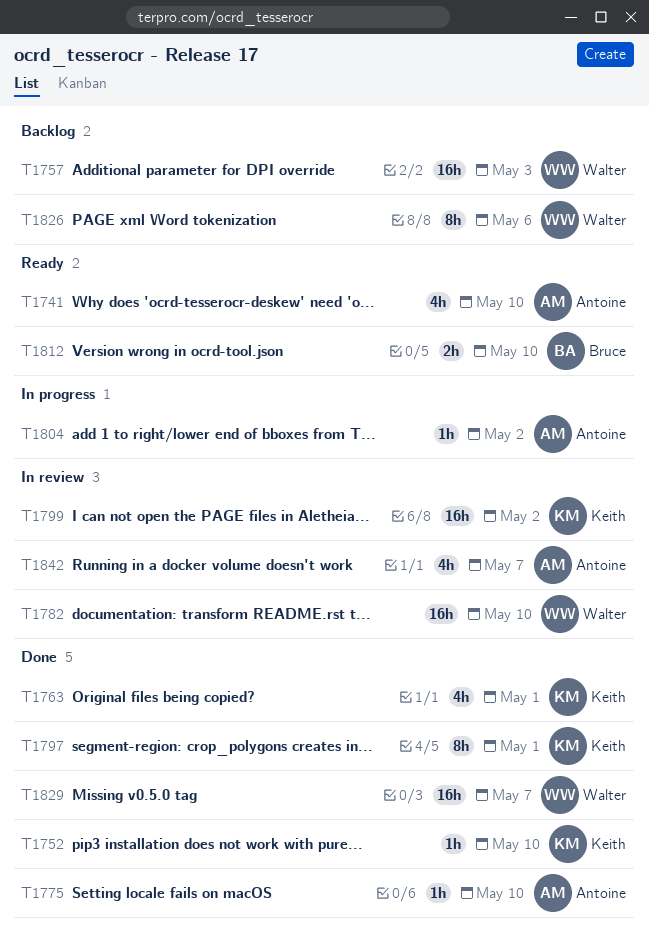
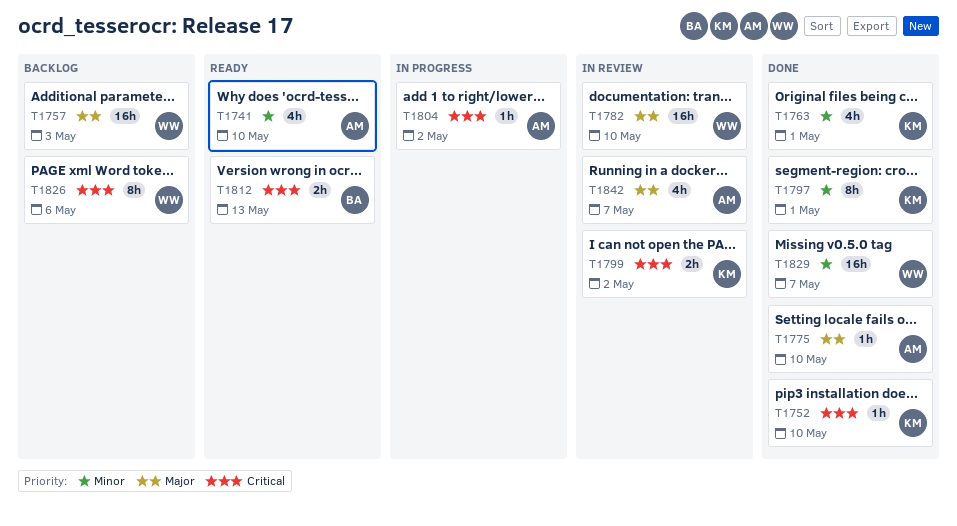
T1799, estimate: 16h -> 2h
T1812, due: May 10 -> May 13

